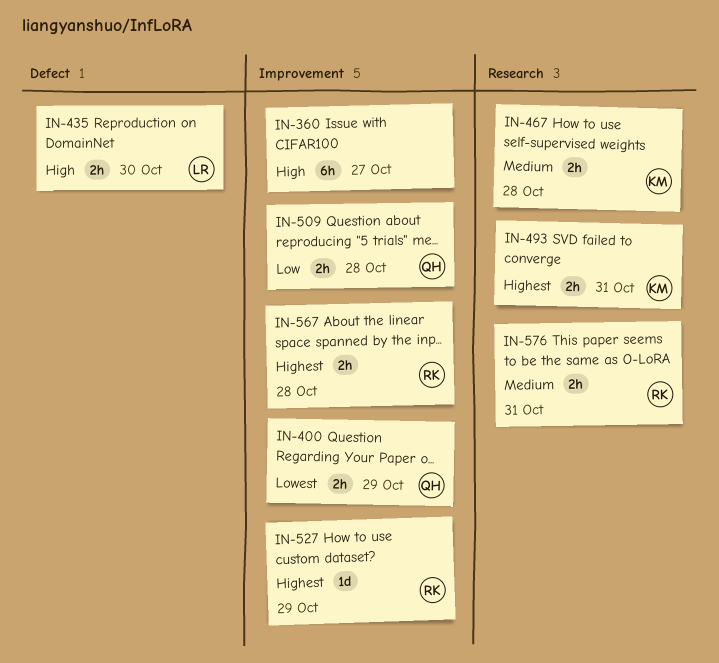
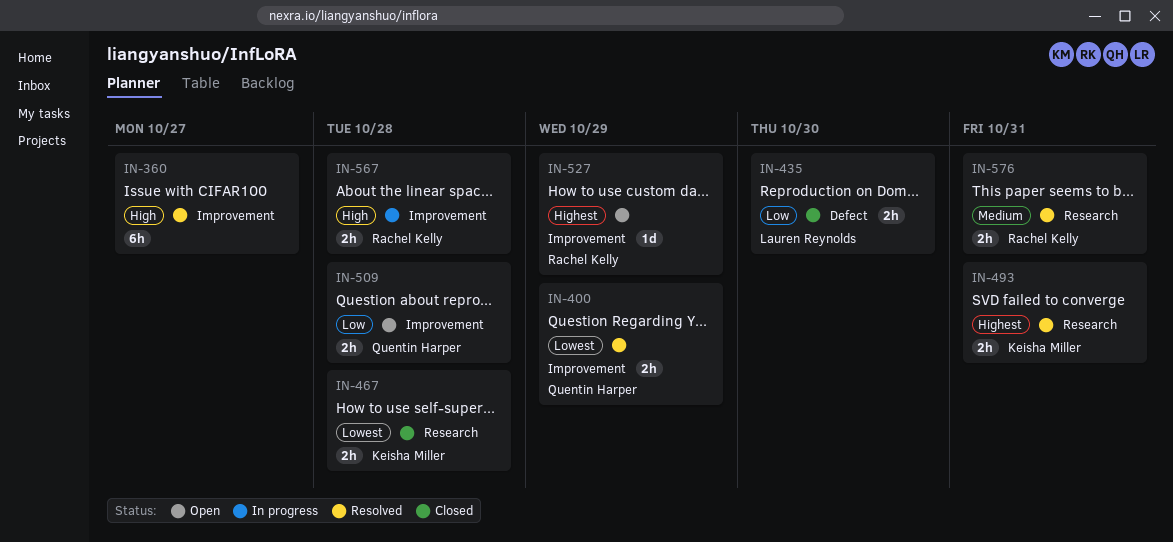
IN-435, priority: High -> Low
IN-467, priority: Medium -> Lowest
IN-567, priority: Highest -> High

